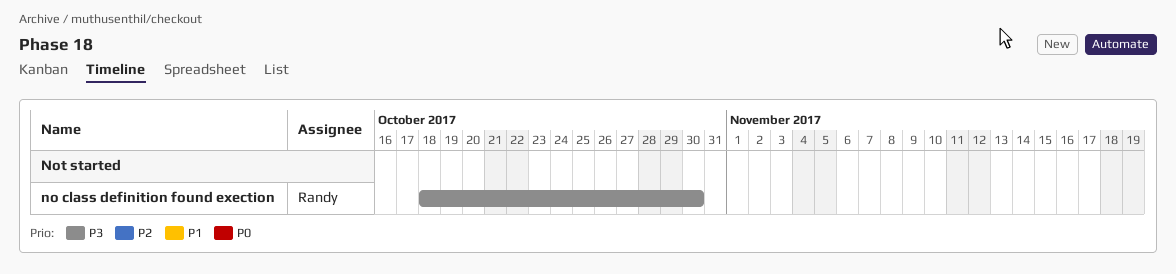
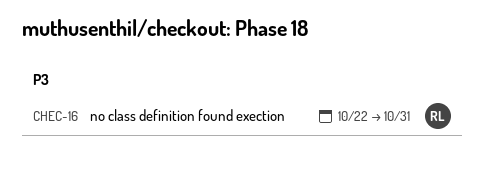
no class definition found exection, start: Oct 18 -> Oct 22
no class definition found exection, due: Oct 30 -> Oct 31

